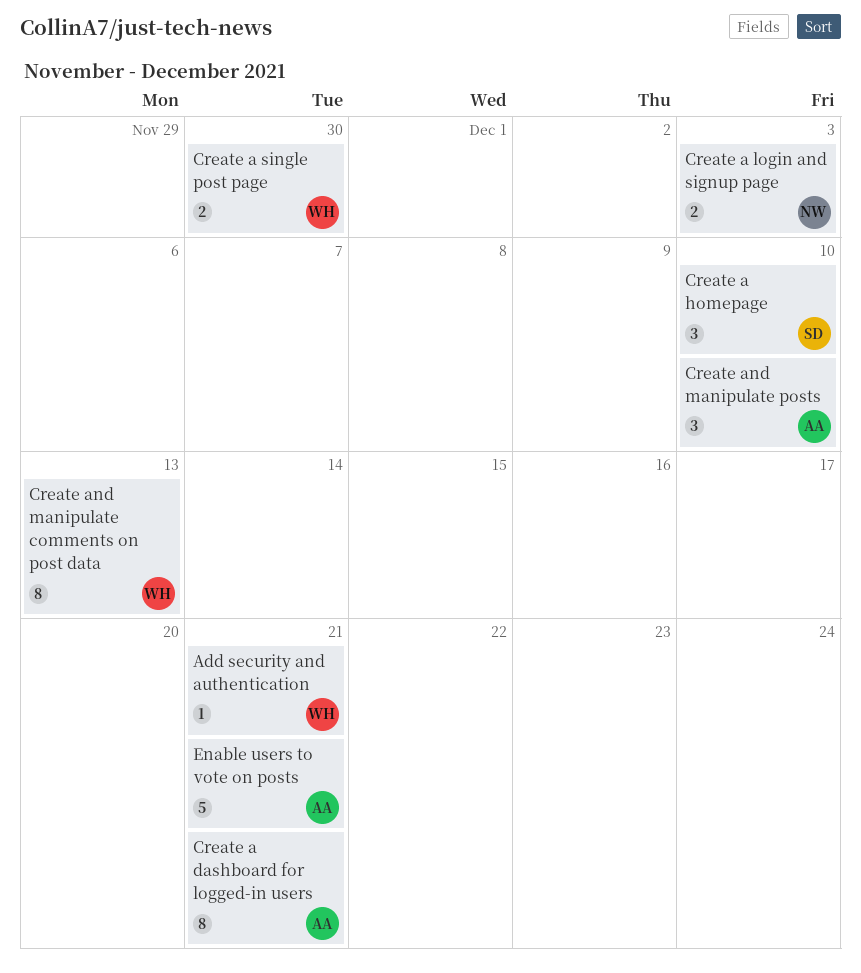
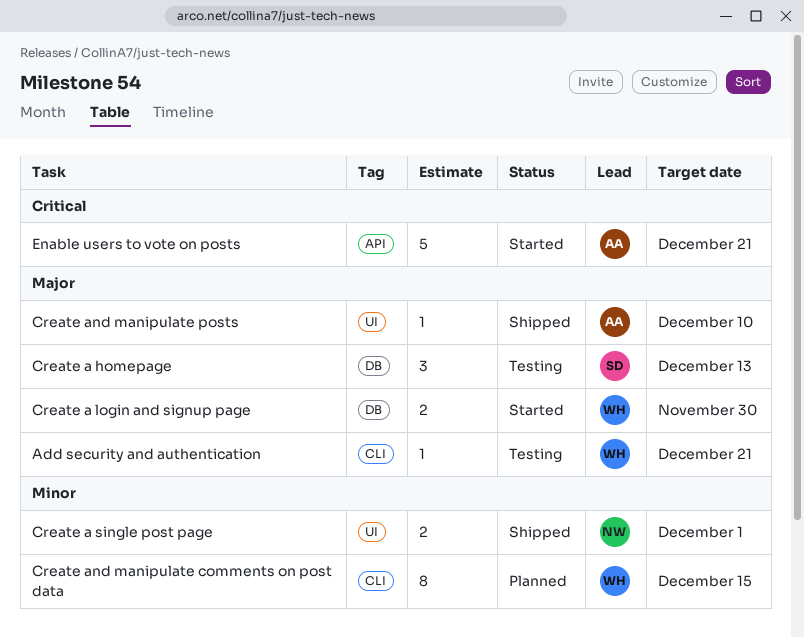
Create a dashboard for logged-in users: present -> none
Create a homepage, due: Dec 10 -> Dec 13
Create a login and signup page, owner: NW -> WH
Create a login and signup page, due: Dec 3 -> Nov 30
Create a single post page, owner: WH -> NW
Create a single post page, due: Nov 30 -> Dec 1
Create and manipulate comments on post data, due: Dec 13 -> Dec 15
Create and manipulate posts, estimate: 3 -> 1

